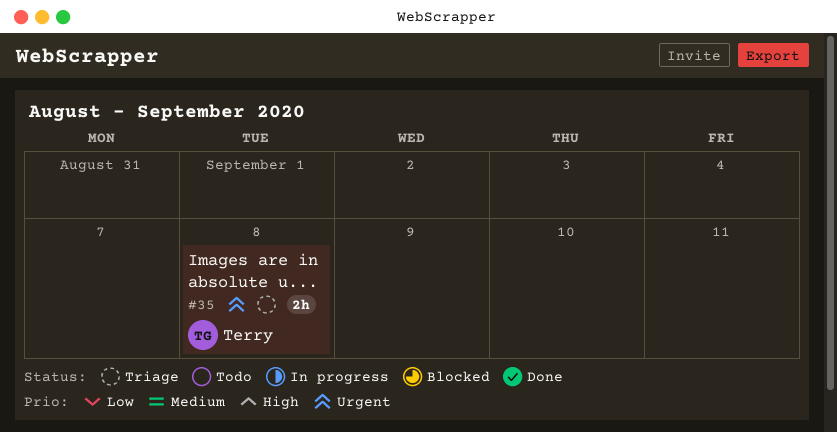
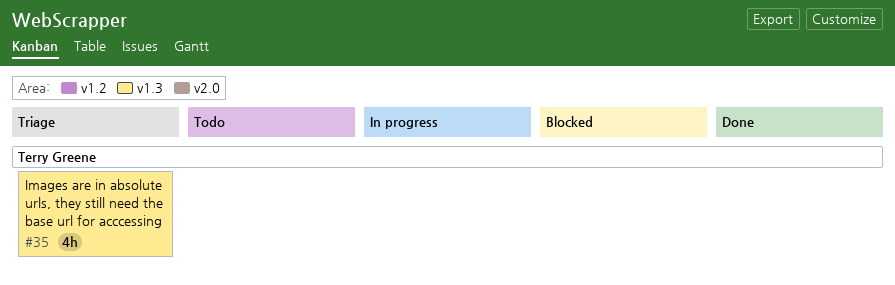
#35, estimate: 2h -> 4h

